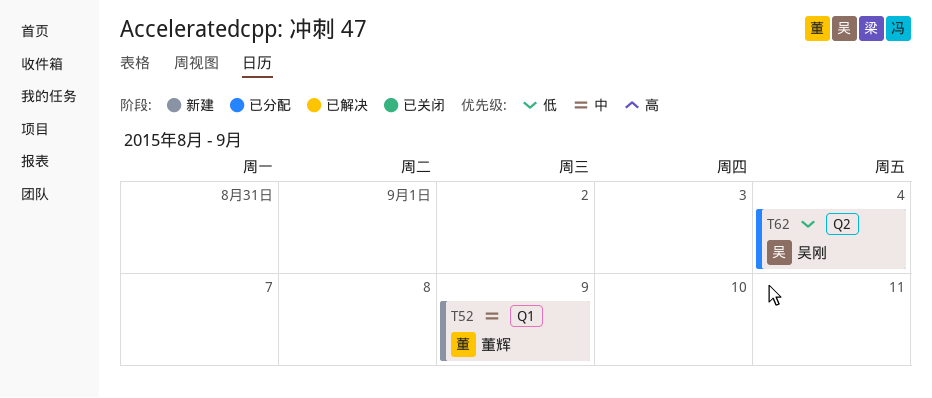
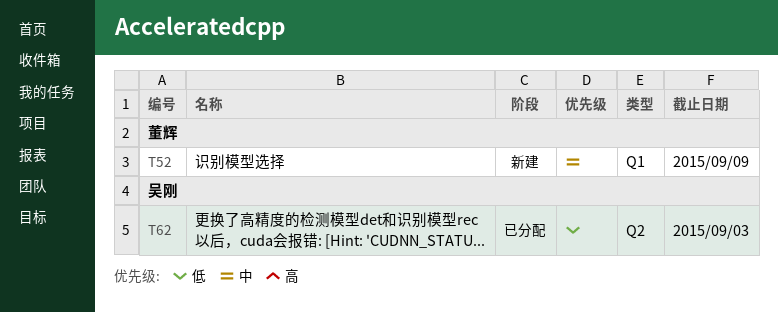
T62, due: Sep 4 -> Sep 3

